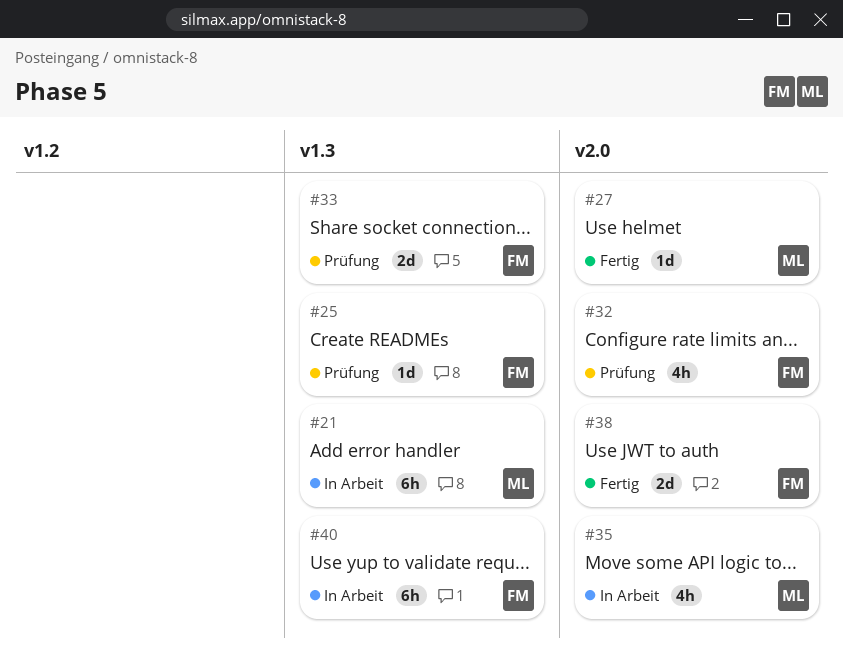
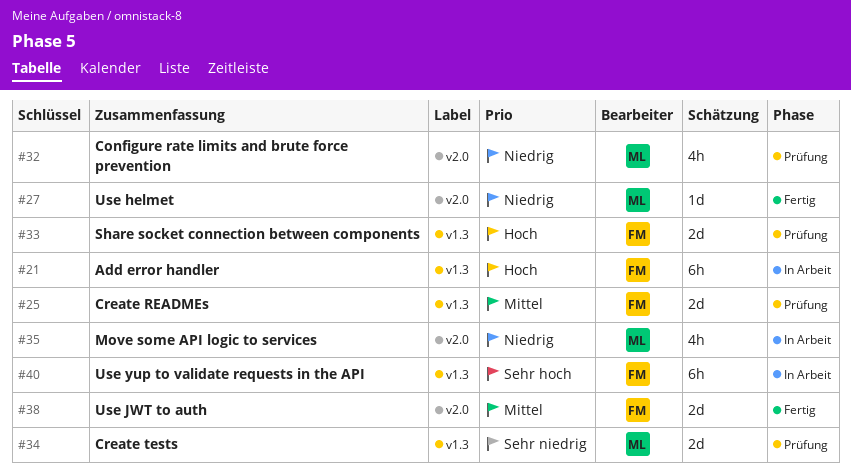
#21, owner: ML -> FM
#25, estimate: 1d -> 2d
#32, owner: FM -> ML
#34: none -> present

